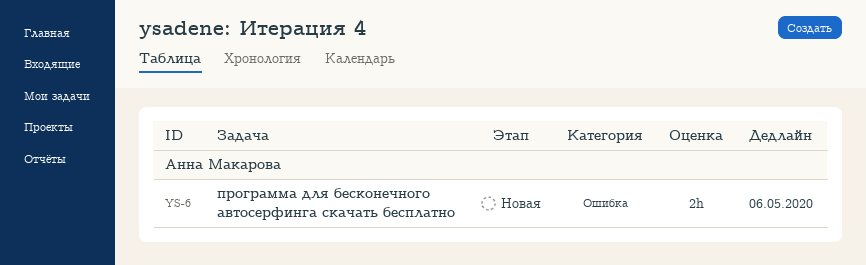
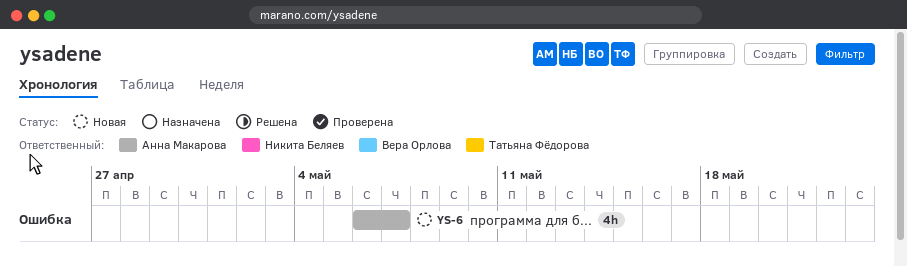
YS-6, estimate: 2h -> 4h
YS-6, due: May 6 -> May 7

